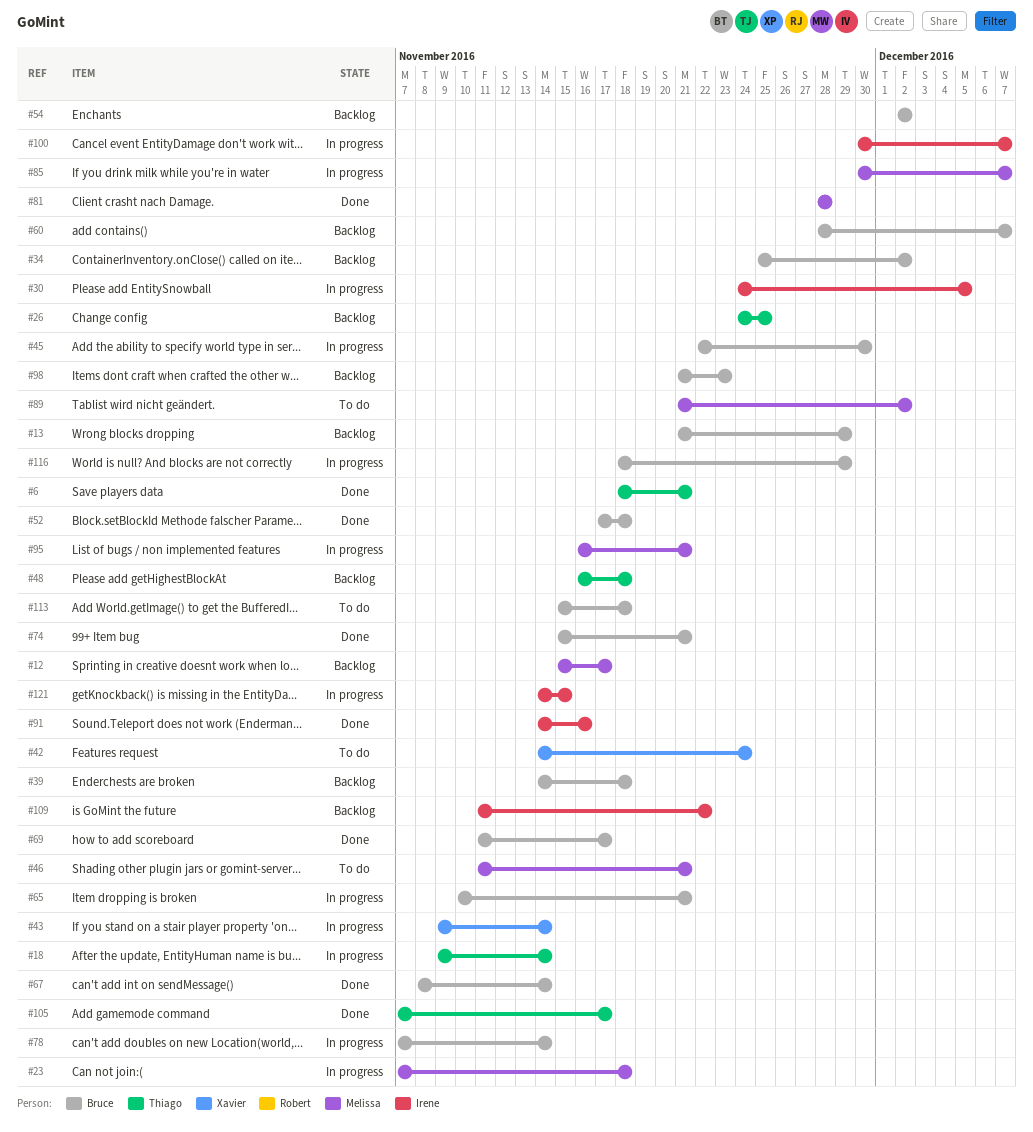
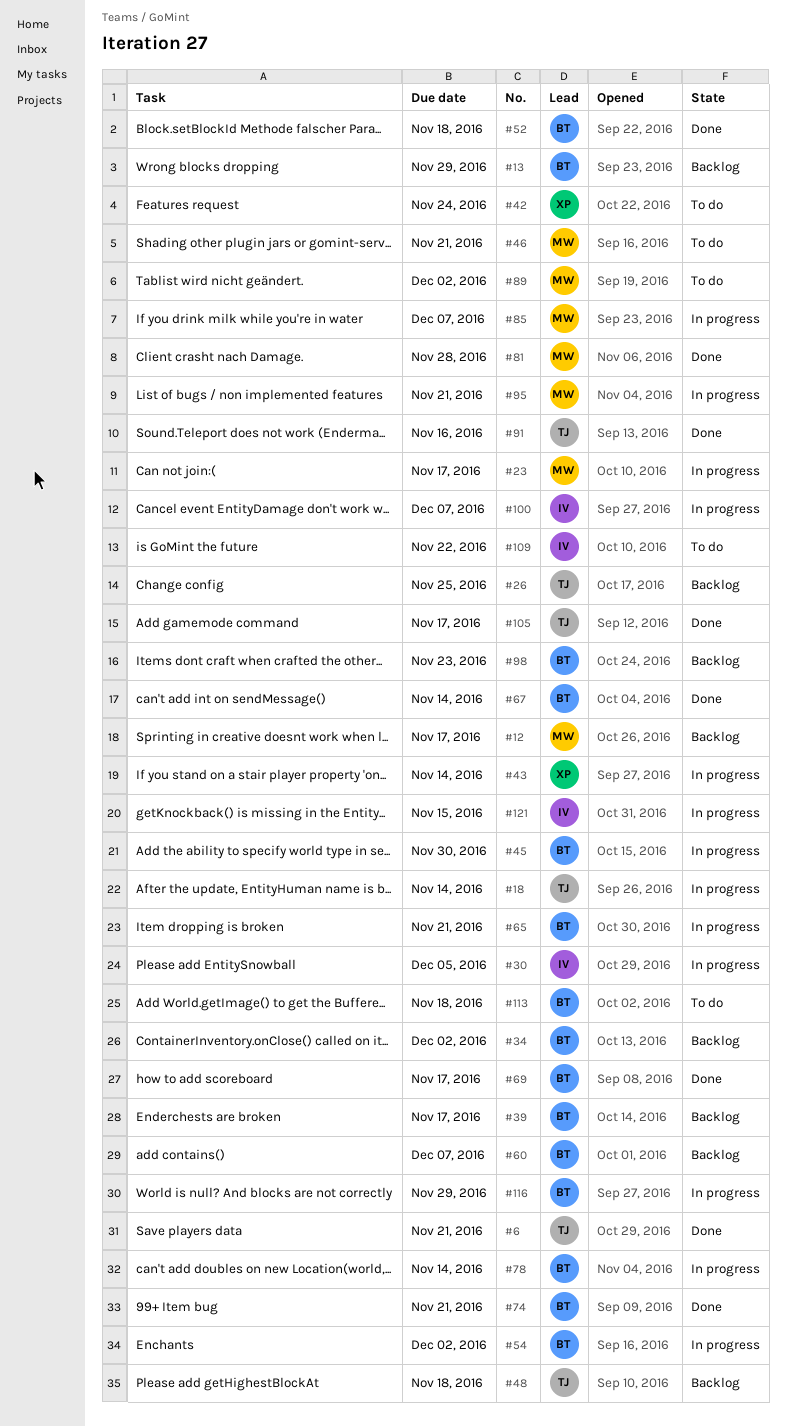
#23, due: Nov 18 -> Nov 17
#39, due: Nov 18 -> Nov 17
#54, status: Backlog -> In progress
#91, owner: Irene -> Thiago
#109, status: Backlog -> To do

